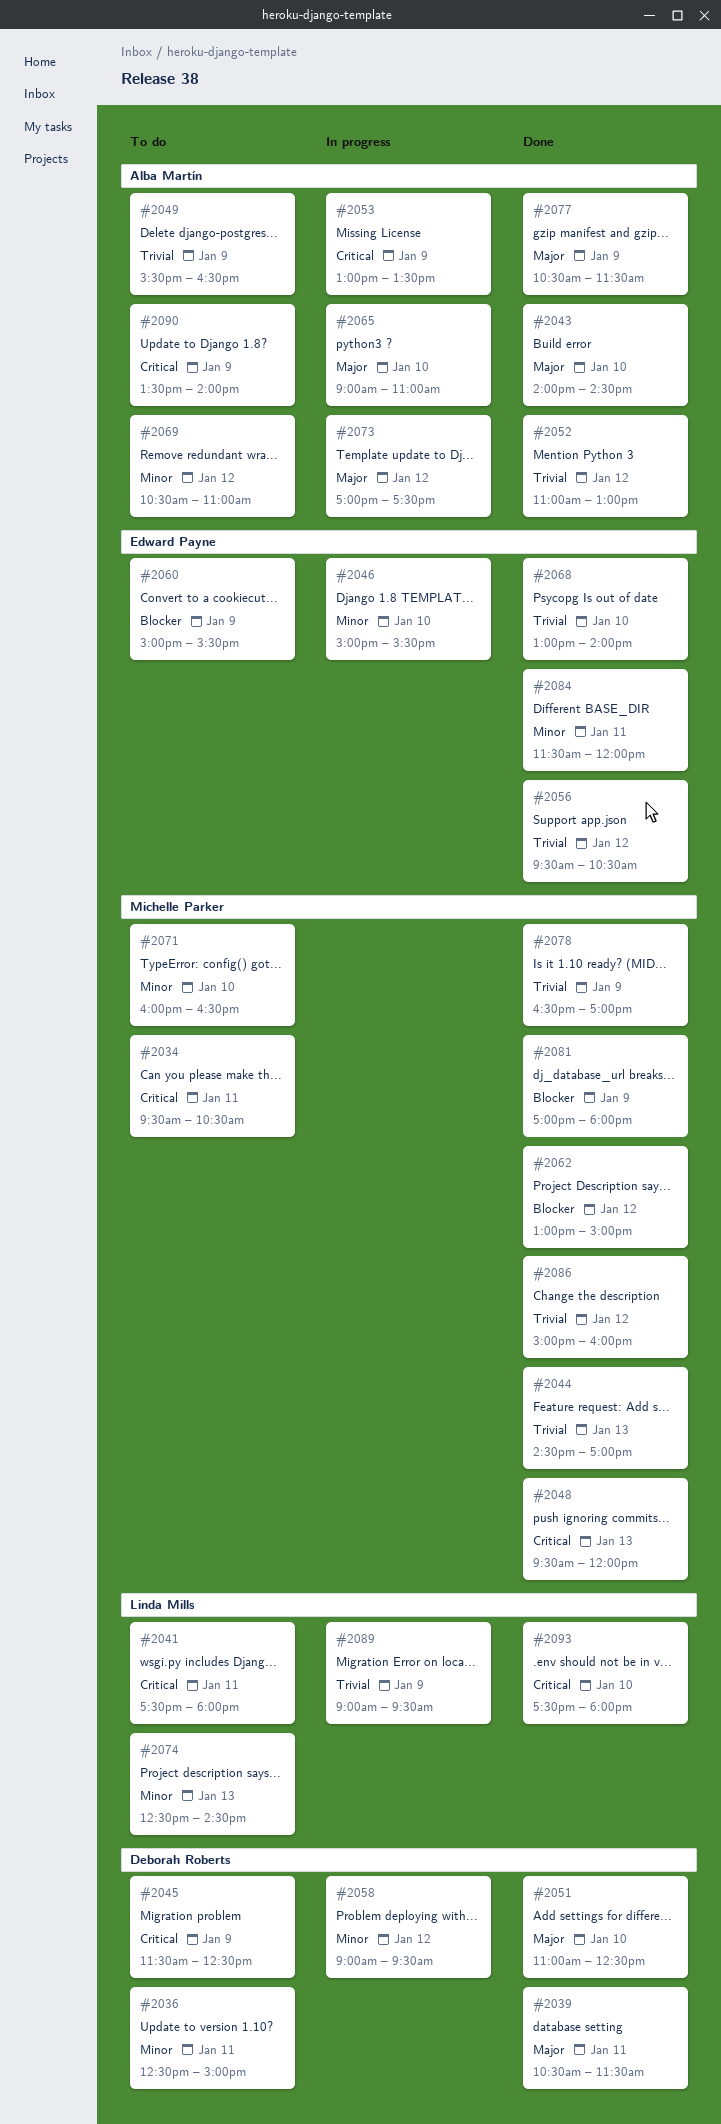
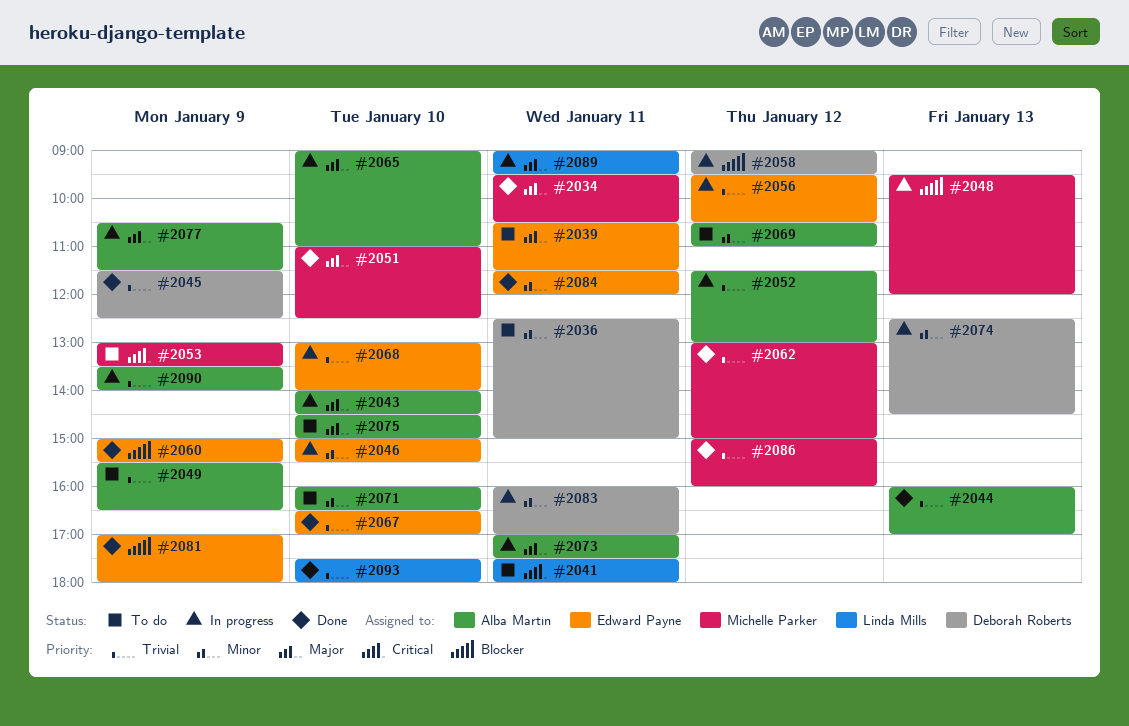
#2034, status: To do -> Done
#2034, priority: Critical -> Major
#2039, status: Done -> To do
#2039, owner: Deborah Roberts -> Edward Payne
#2043, status: Done -> In progress
#2044, owner: Michelle Parker -> Alba Martín
#2044, begins: 14:30 -> 16:00
#2045, status: To do -> Done
#2045, priority: Critical -> Trivial
#2048, status: Done -> In progress
#2048, priority: Critical -> Blocker
#2051, owner: Deborah Roberts -> Michelle Parker
#2052, status: Done -> In progress
#2052, begins: 11:00 -> 11:30
#2053, status: In progress -> To do
#2053, owner: Alba Martín -> Michelle Parker
#2056, status: Done -> In progress
#2058, priority: Minor -> Blocker
#2060, status: To do -> Done
#2062, priority: Blocker -> Trivial
#2067: none -> present
#2068, status: Done -> In progress
#2071, owner: Michelle Parker -> Alba Martín
#2073, day: Jan 12 -> Jan 11
#2074, status: To do -> In progress
#2074, owner: Linda Mills -> Deborah Roberts
#2075: none -> present
#2077, status: Done -> In progress
#2078: present -> none
#2081, owner: Michelle Parker -> Edward Payne
#2083: none -> present
#2089, priority: Trivial -> Major
#2089, day: Jan 9 -> Jan 11
#2090, status: To do -> In progress
#2090, priority: Critical -> Trivial
#2093, priority: Critical -> Trivial

